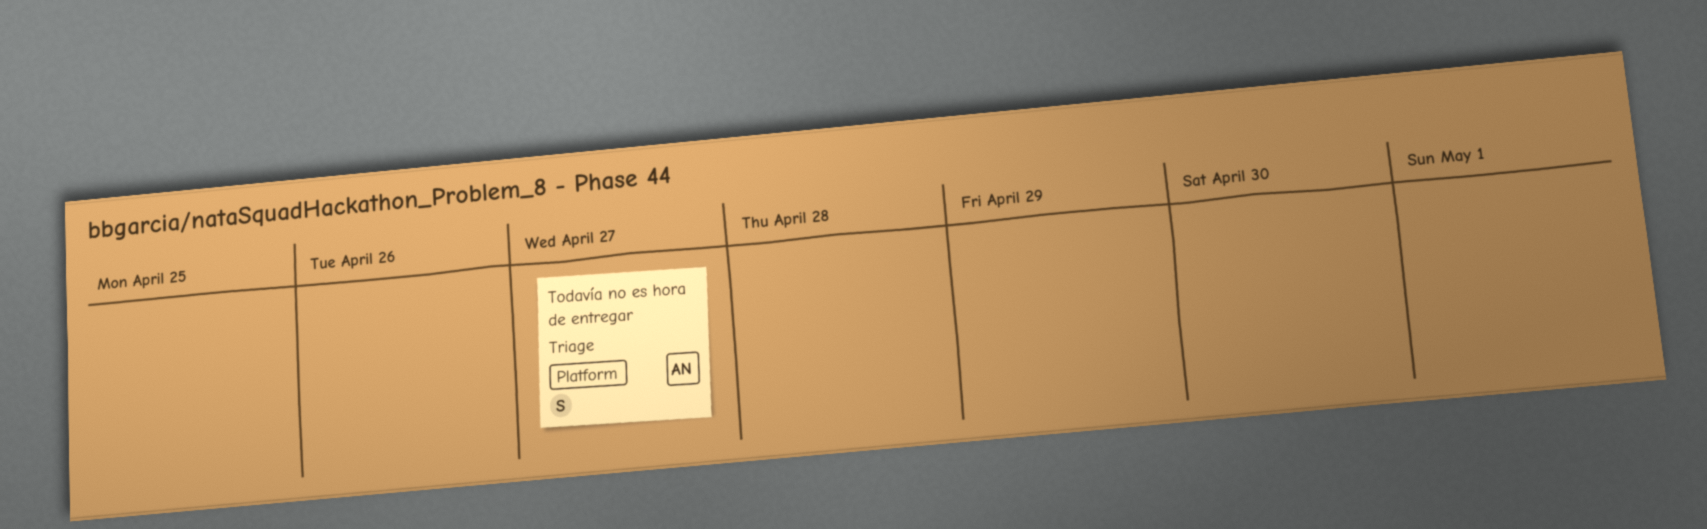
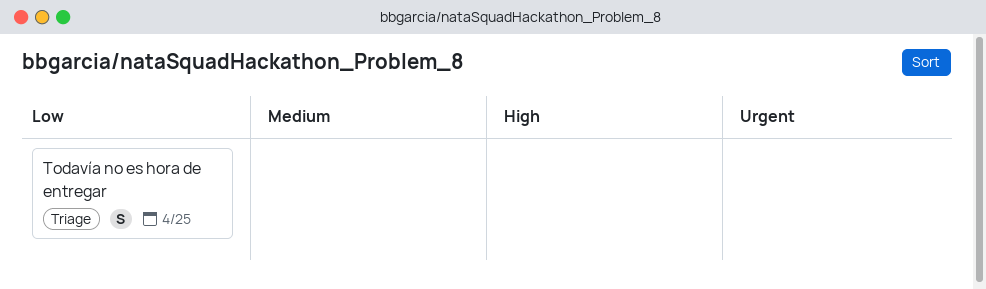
Todavía no es hora de entregar, due: Apr 27 -> Apr 25

